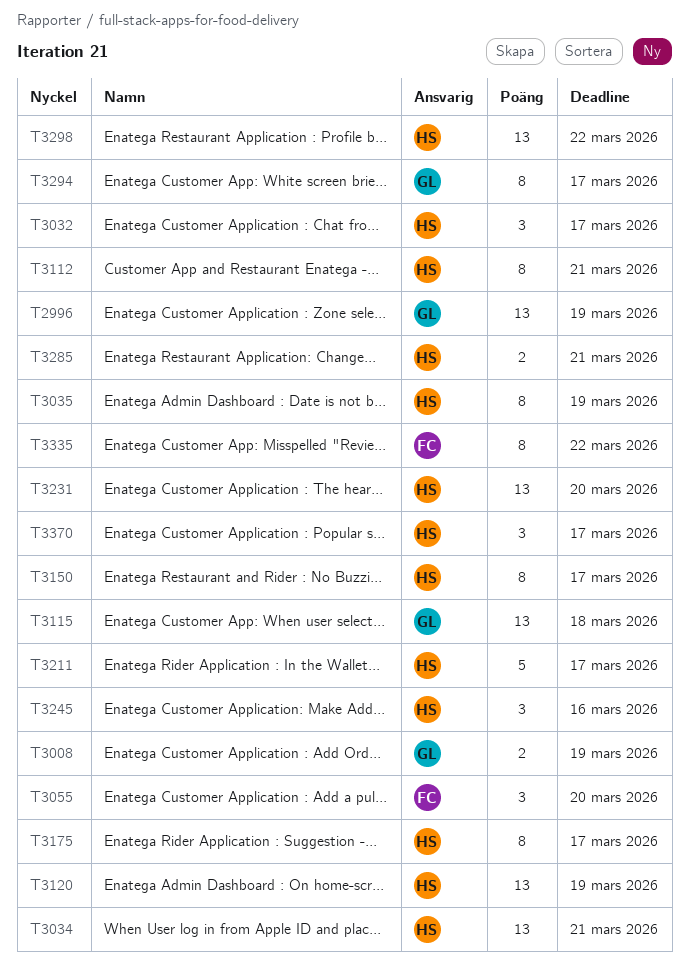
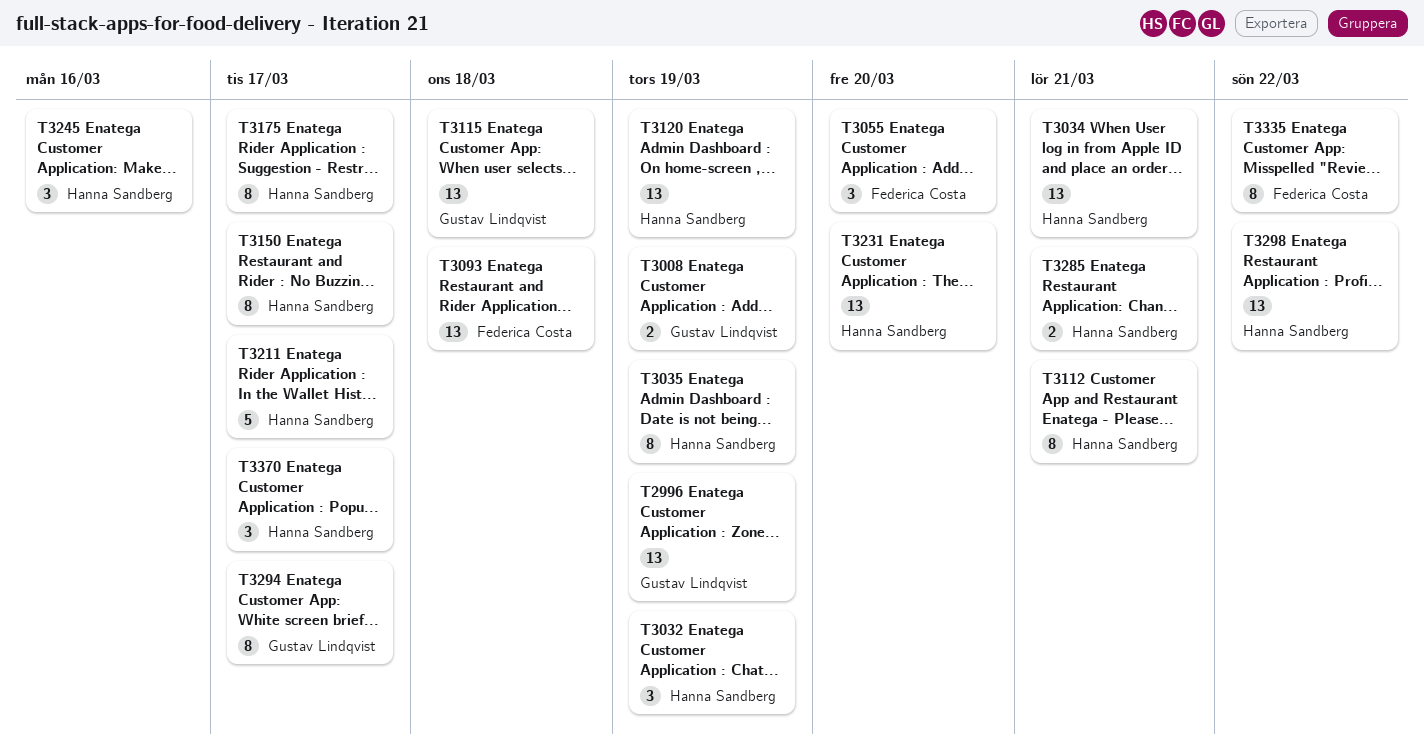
T3032, due: Mar 17 -> Mar 19
T3093: none -> present

